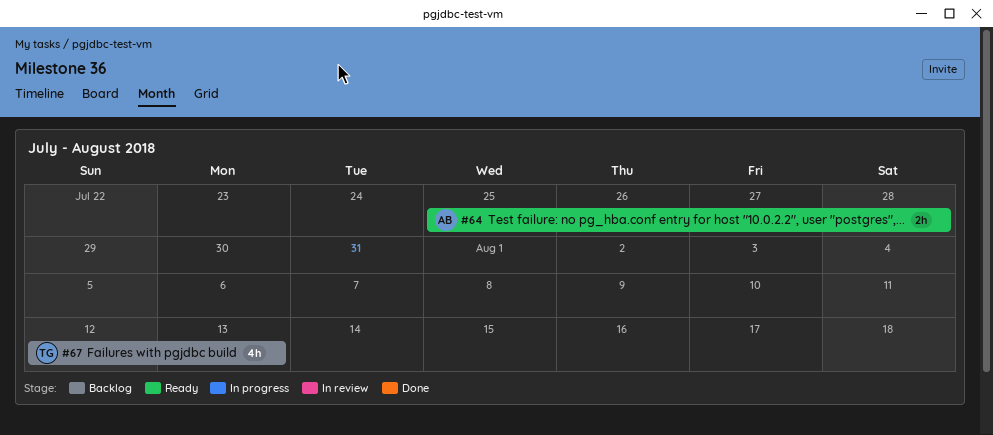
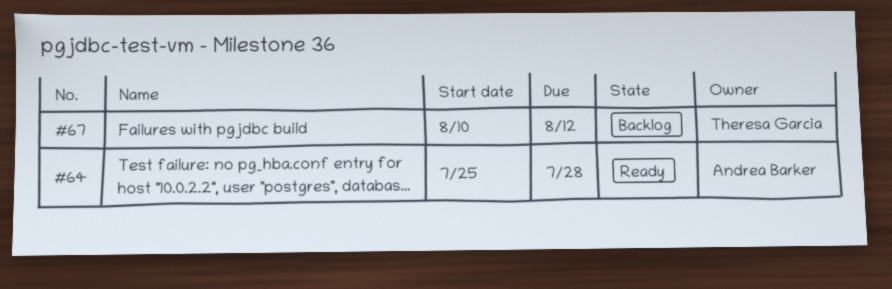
#67, start: Aug 12 -> Aug 10
#67, due: Aug 13 -> Aug 12

